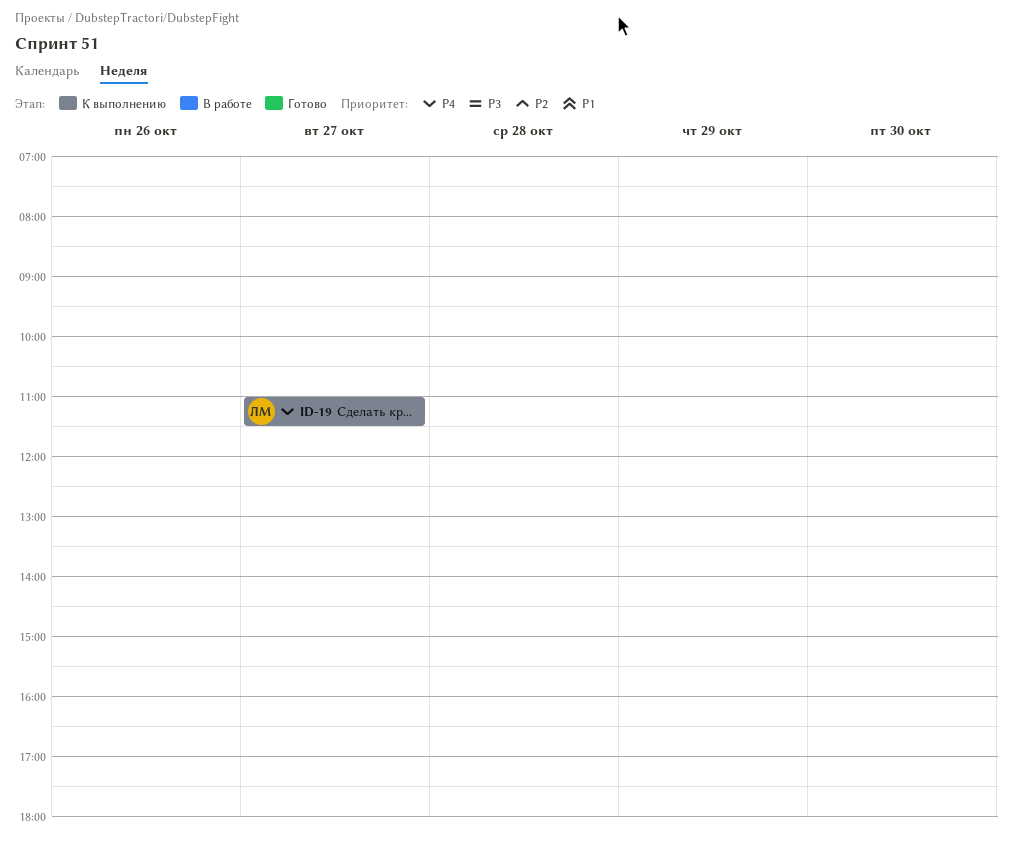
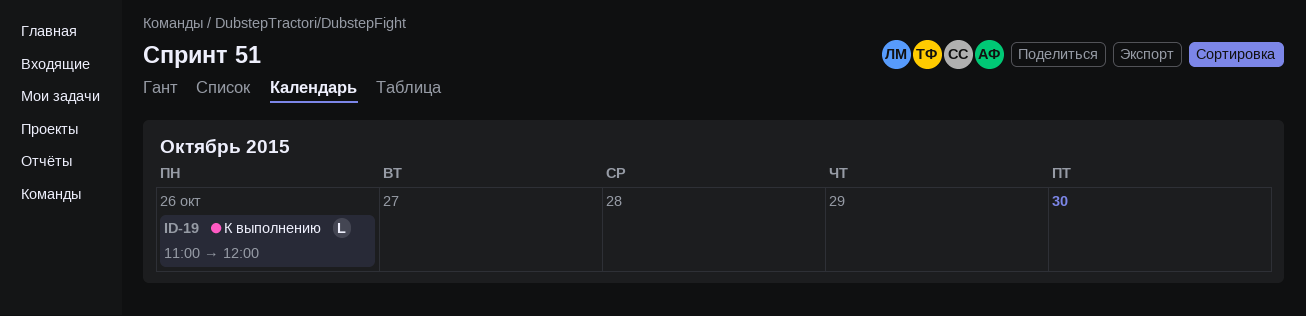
ID-19, day: Oct 27 -> Oct 26
ID-19, ends: 11:30 -> 12:00

